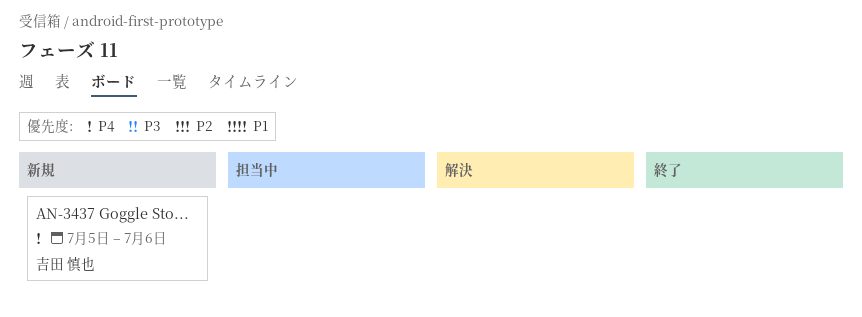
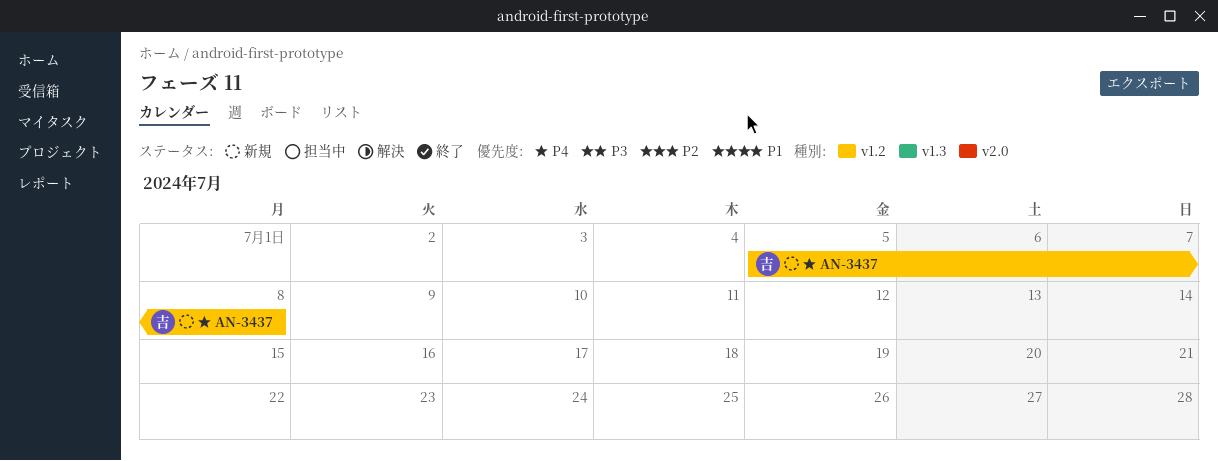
AN-3437, due: Jul 6 -> Jul 8

